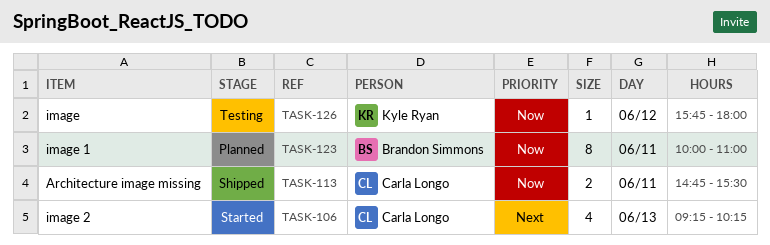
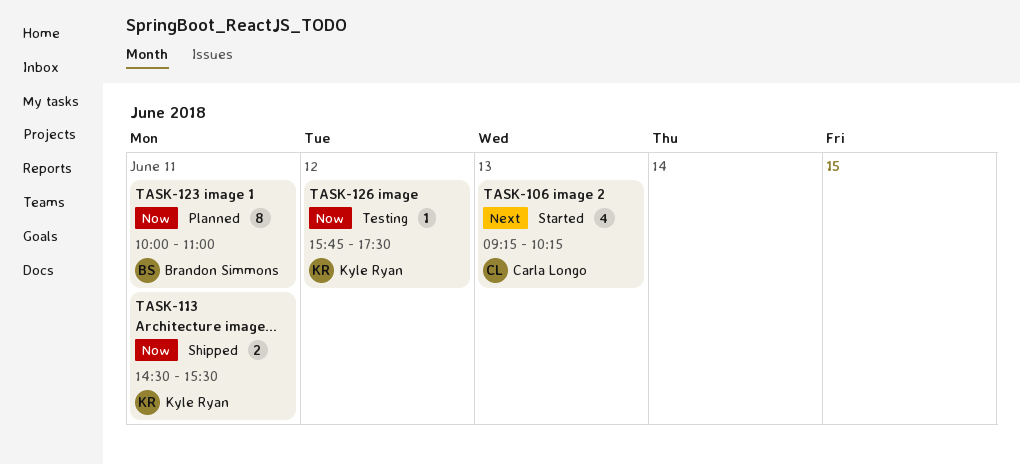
TASK-113, owner: Carla Longo -> Kyle Ryan
TASK-113, begins: 14:45 -> 14:30
TASK-126, ends: 18:00 -> 17:30

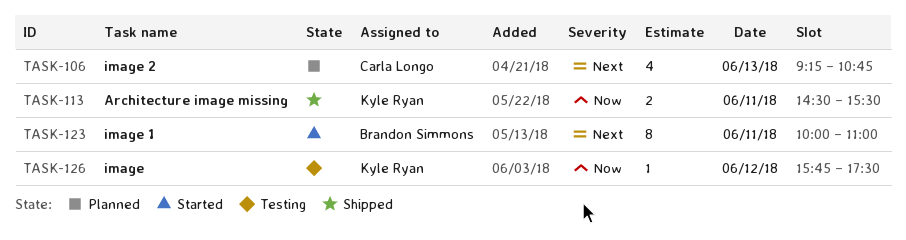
TASK-106, status: Started -> Planned
TASK-106, ends: 10:15 -> 10:45
TASK-123, status: Planned -> Started
TASK-123, priority: Now -> Next

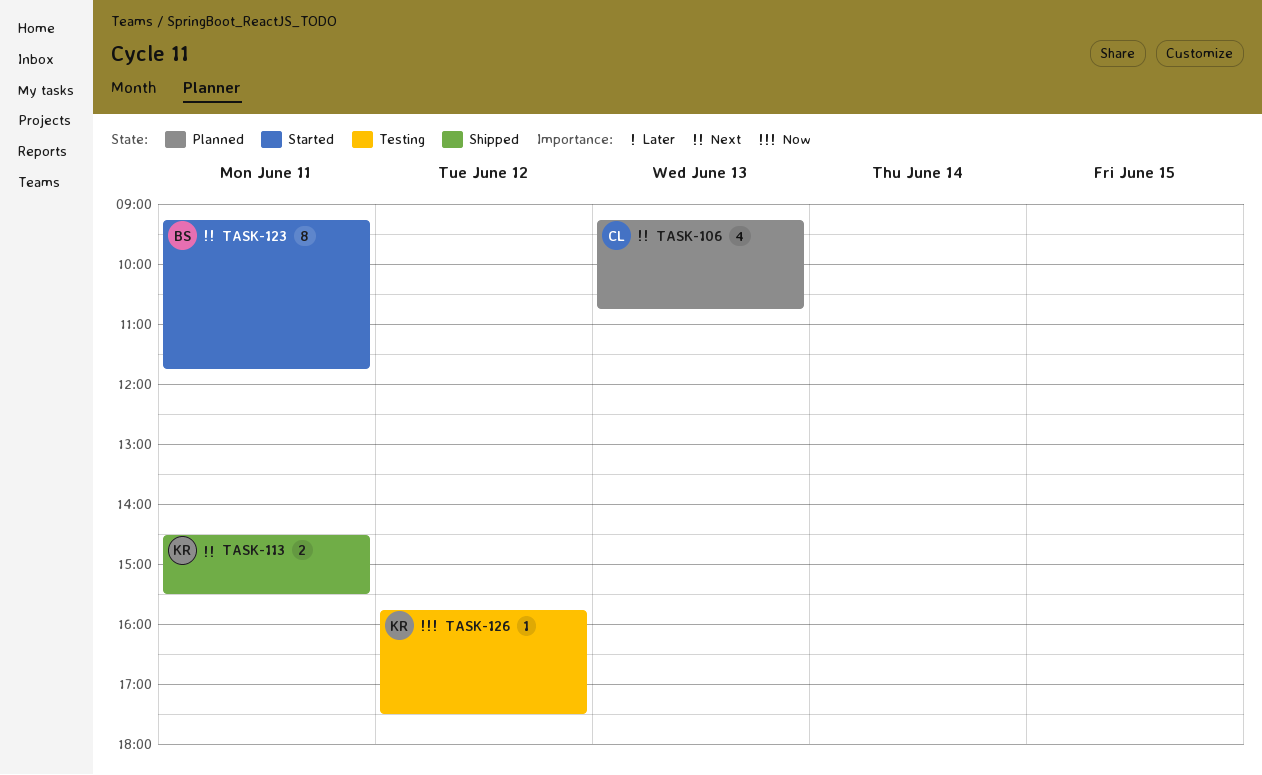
TASK-113, priority: Now -> Next
TASK-123, begins: 10:00 -> 09:15
TASK-123, ends: 11:00 -> 11:45

